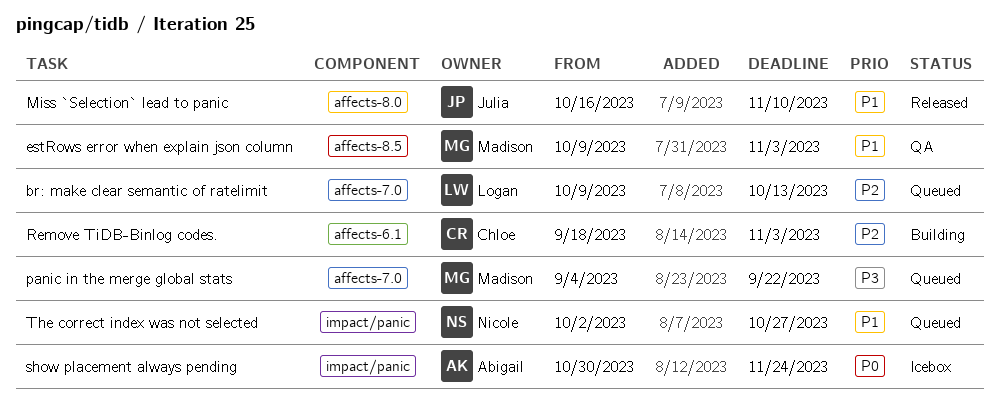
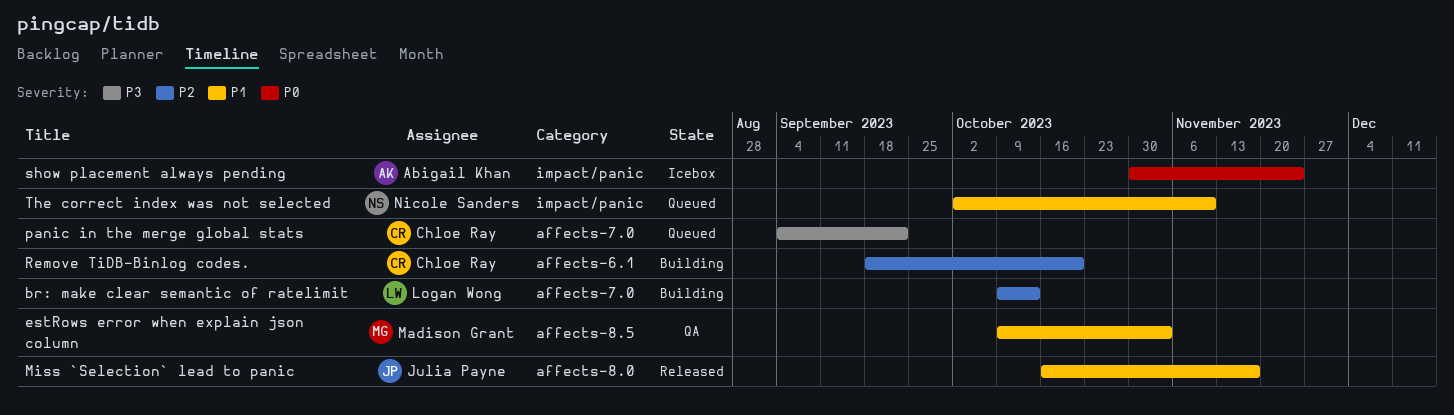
br: make clear semantic of ratelimit, status: Queued -> Building
Miss `Selection` lead to panic, due: Nov 10 -> Nov 17
panic in the merge global stats, owner: Madison Grant -> Chloe Ray
Remove TiDB-Binlog codes., due: Nov 3 -> Oct 20
The correct index was not selected, due: Oct 27 -> Nov 10

